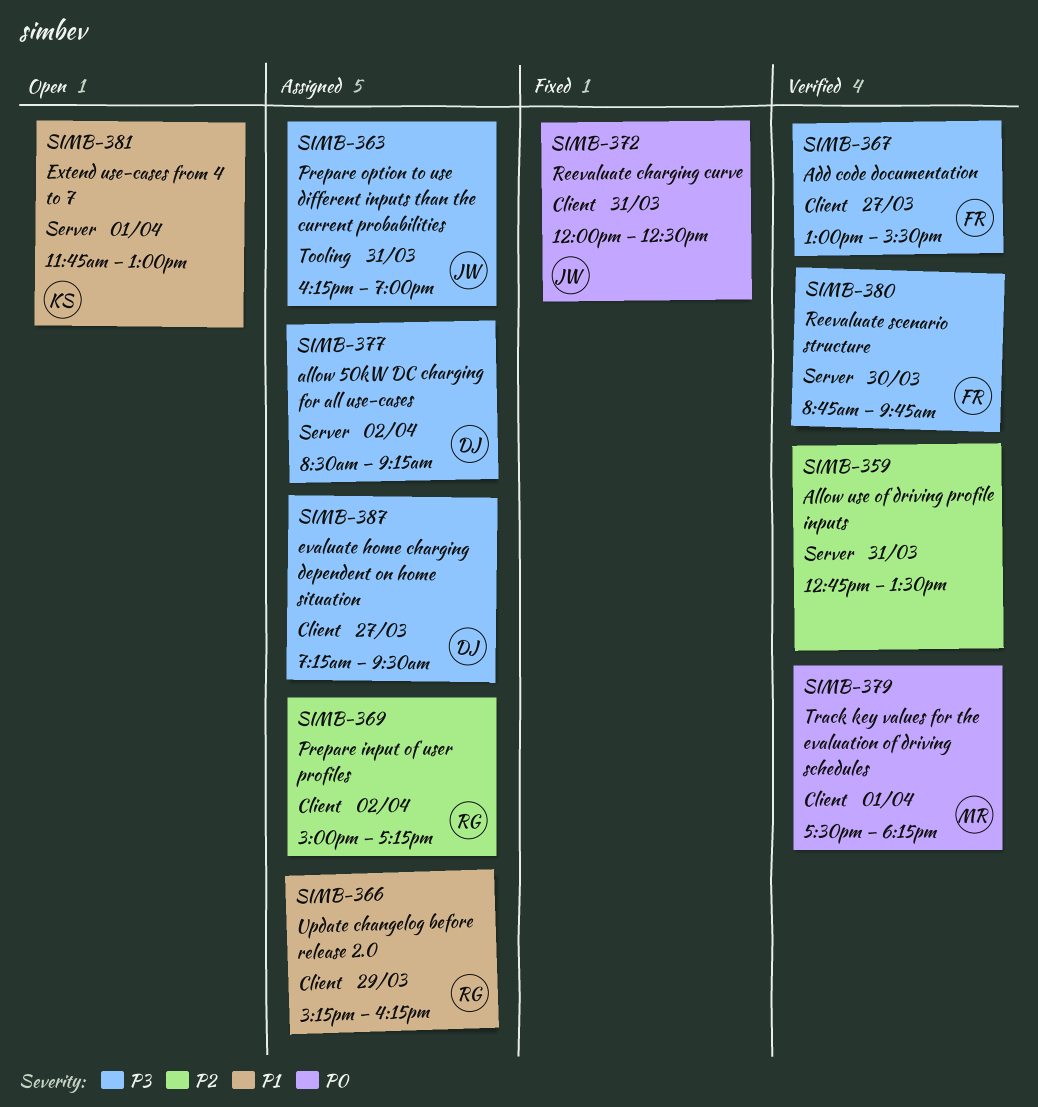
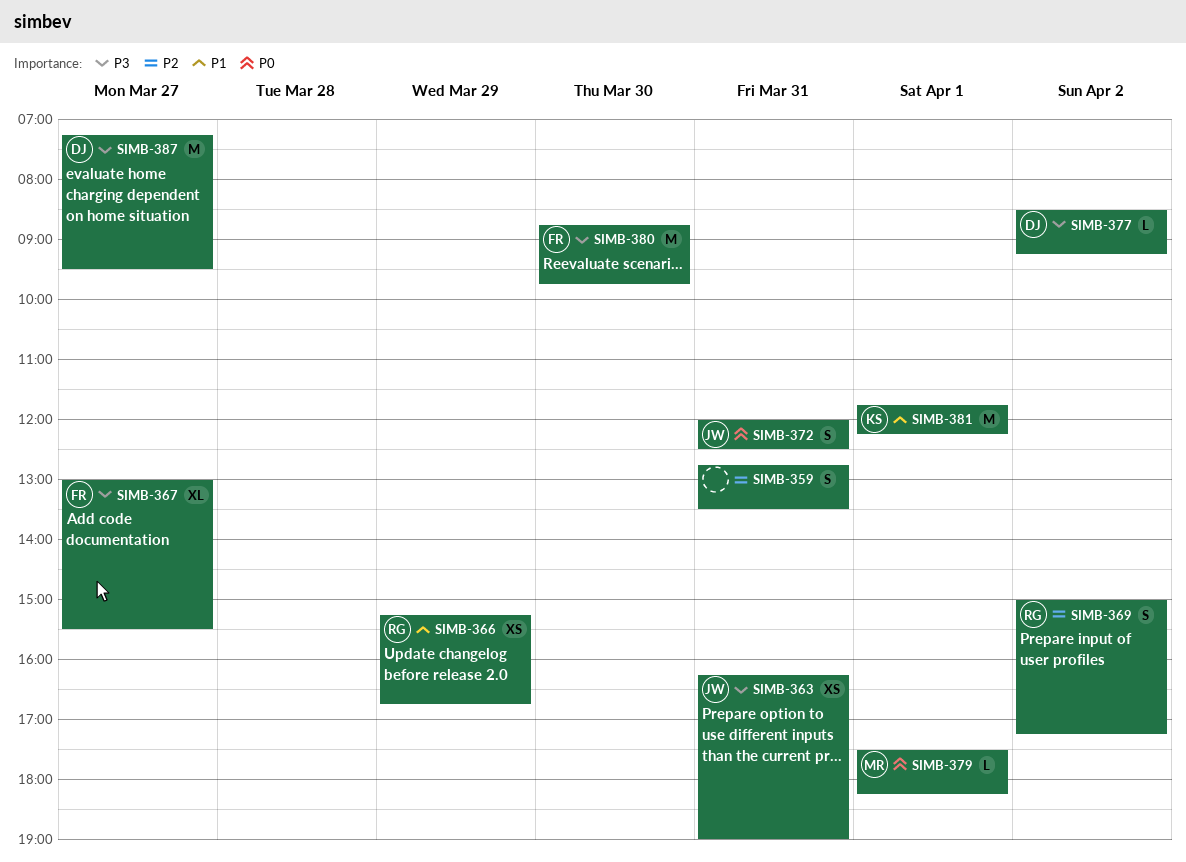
SIMB-366, ends: 16:15 -> 16:45
SIMB-381, ends: 13:00 -> 12:15

